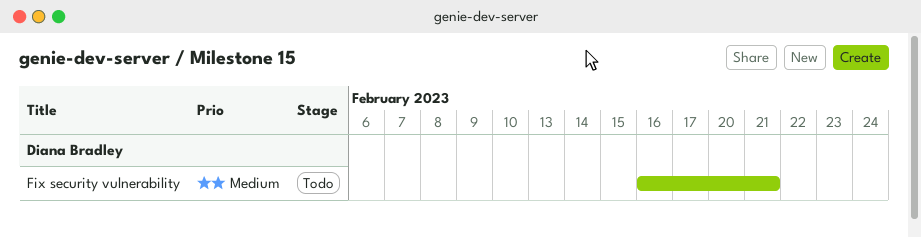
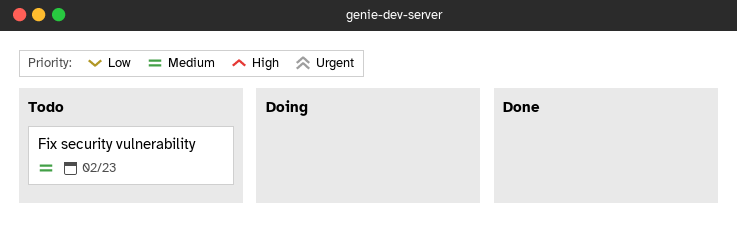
Fix security vulnerability, due: Feb 21 -> Feb 23

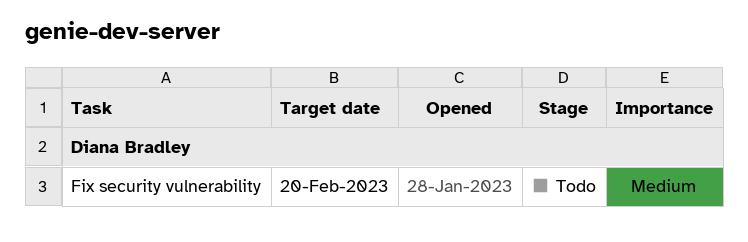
Fix security vulnerability, due: Feb 23 -> Feb 20

